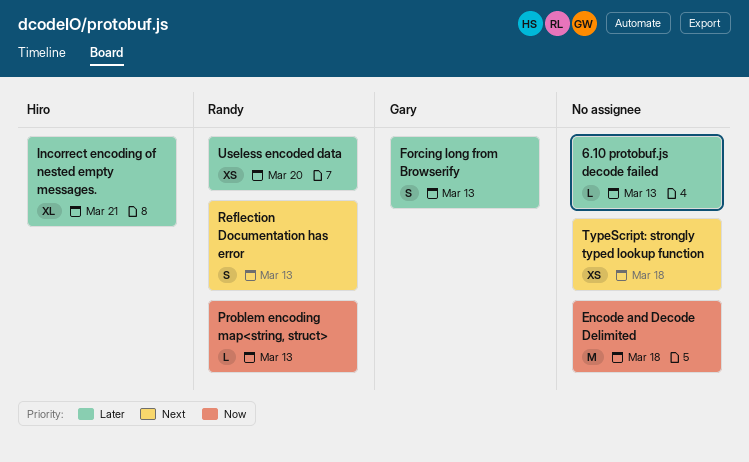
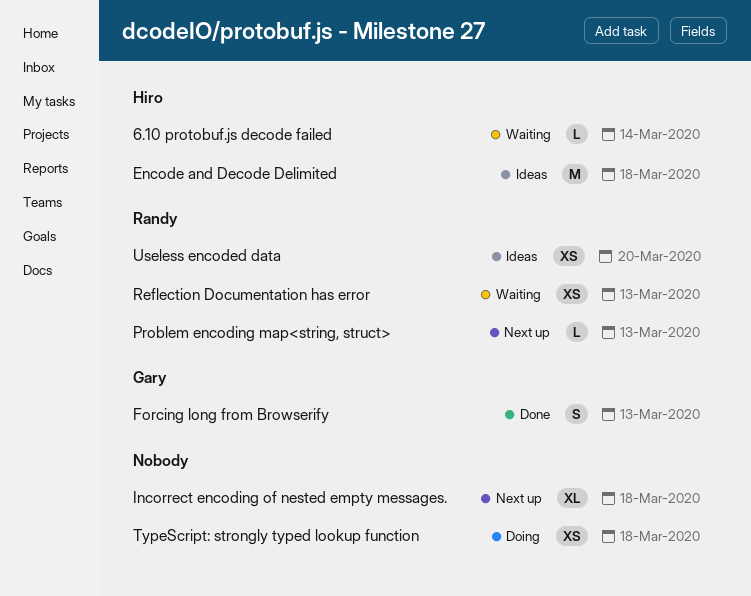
6.10 protobuf.js decode failed, owner: none -> Hiro
6.10 protobuf.js decode failed, due: Mar 13 -> Mar 14
Encode and Decode Delimited, owner: none -> Hiro
Incorrect encoding of nested empty messages., owner: Hiro -> none
Incorrect encoding of nested empty messages., due: Mar 21 -> Mar 18
Reflection Documentation has error, estimate: S -> XS

